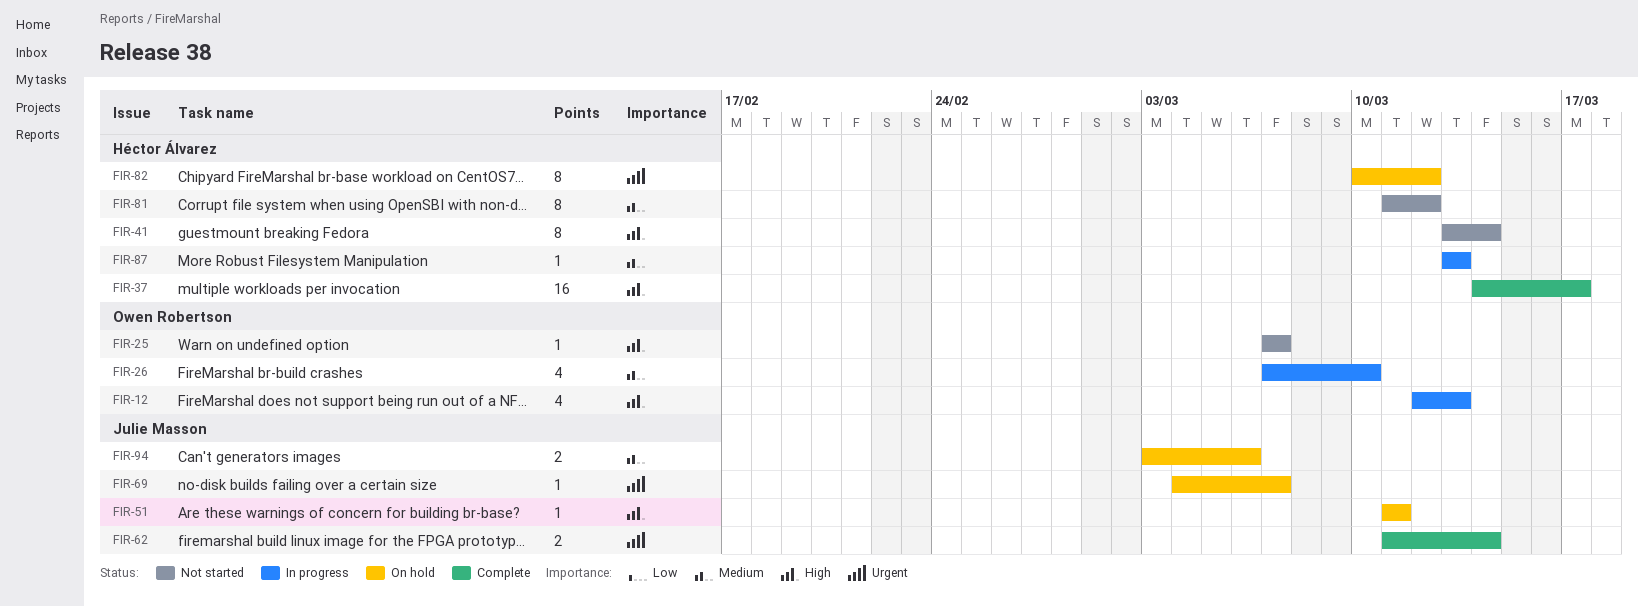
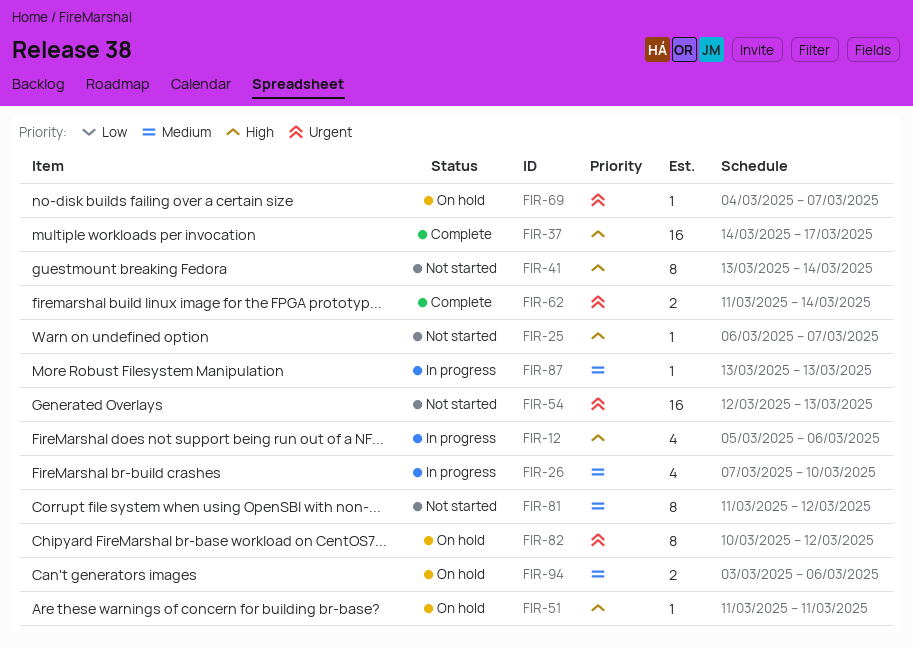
FIR-12, start: Mar 12 -> Mar 5
FIR-12, due: Mar 13 -> Mar 6
FIR-25, start: Mar 7 -> Mar 6
FIR-54: none -> present

